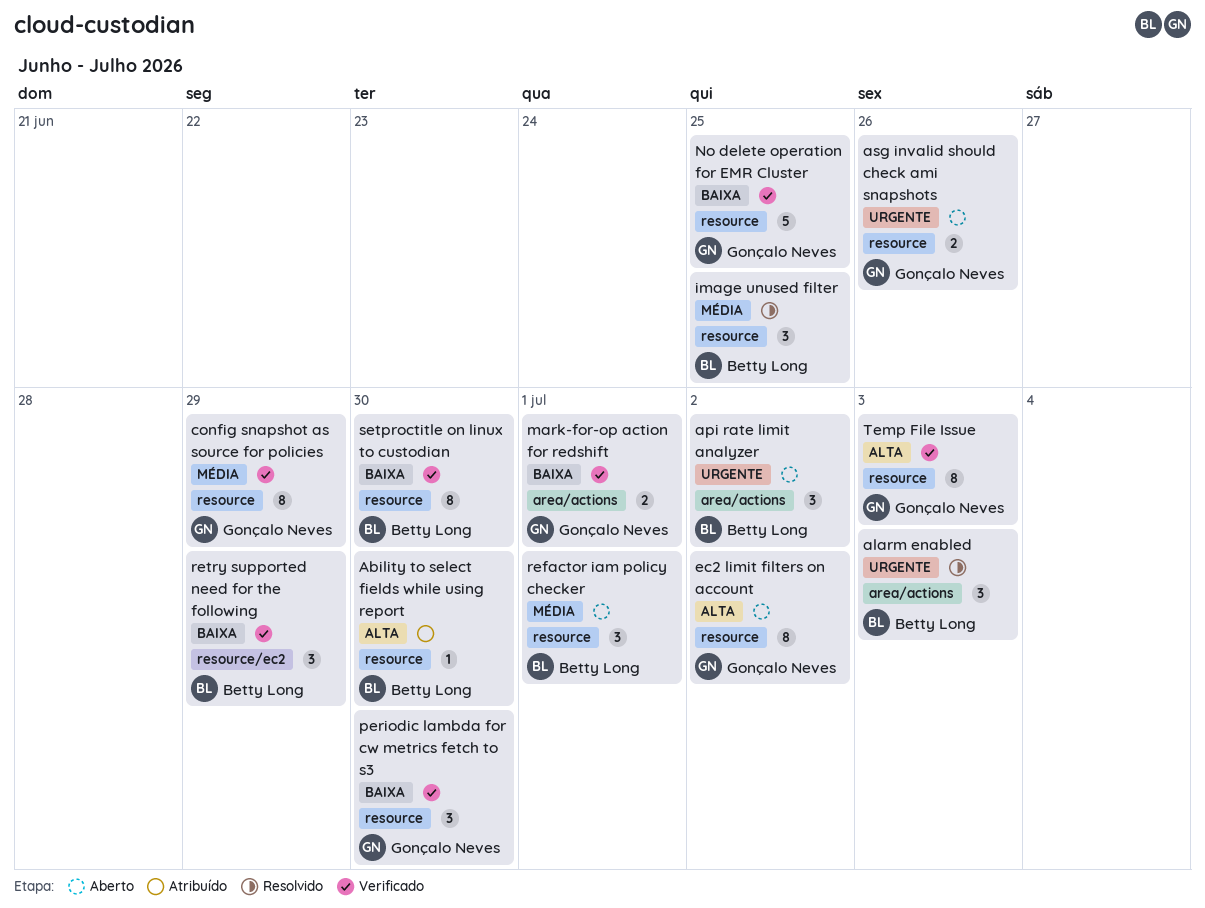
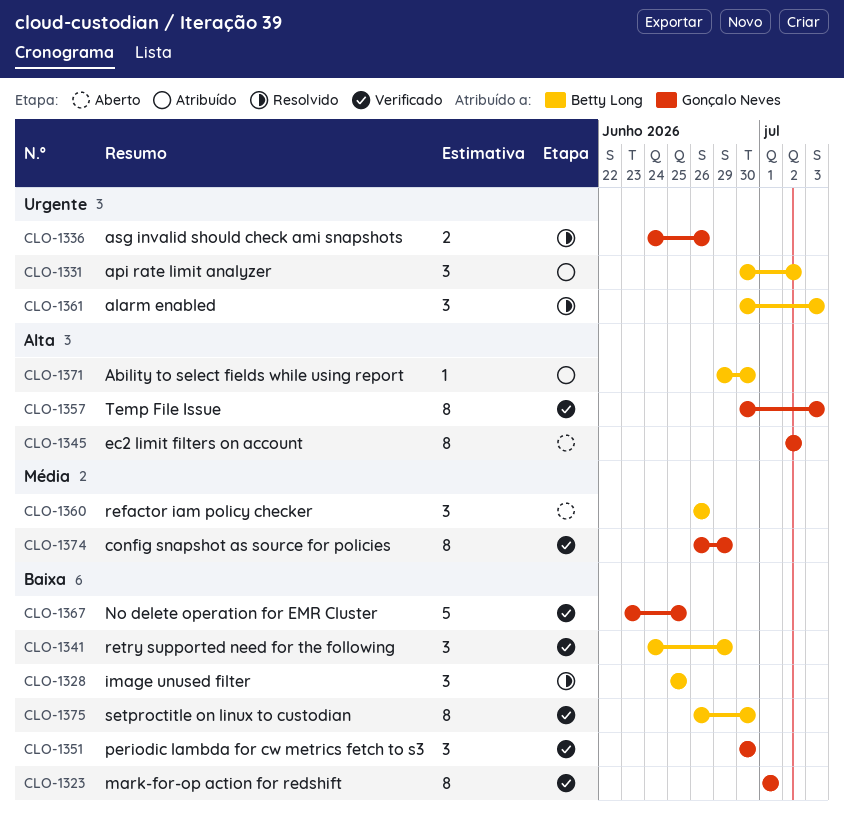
api rate limit analyzer, status: Aberto -> Atribuído
asg invalid should check ami snapshots, status: Aberto -> Resolvido
image unused filter, priority: Média -> Baixa
mark-for-op action for redshift, estimate: 2 -> 8
refactor iam policy checker, due: Jul 1 -> Jun 26

